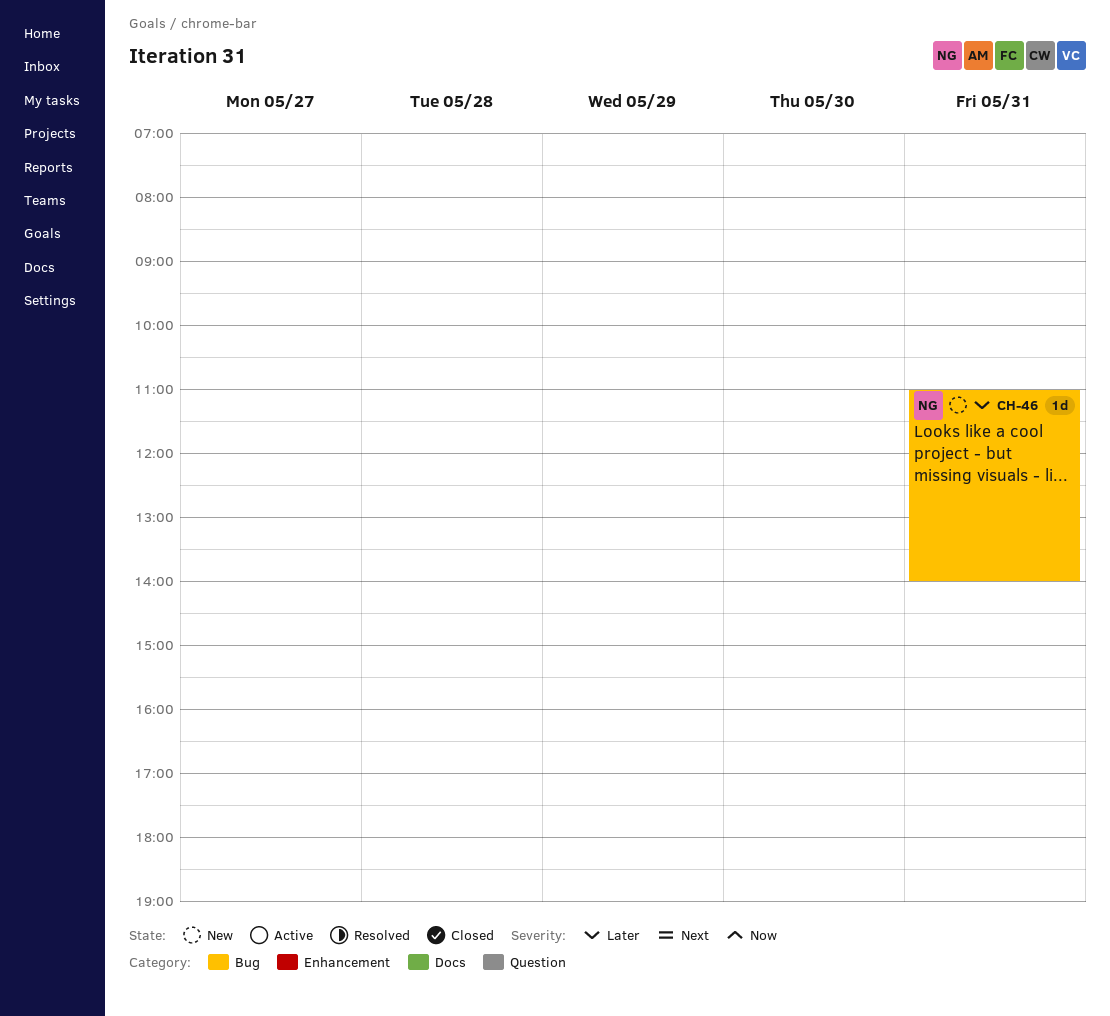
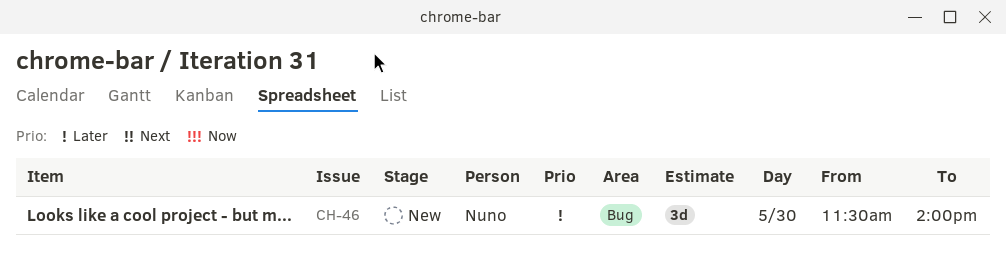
CH-46, estimate: 1d -> 3d
CH-46, day: May 31 -> May 30
CH-46, begins: 11:00 -> 11:30

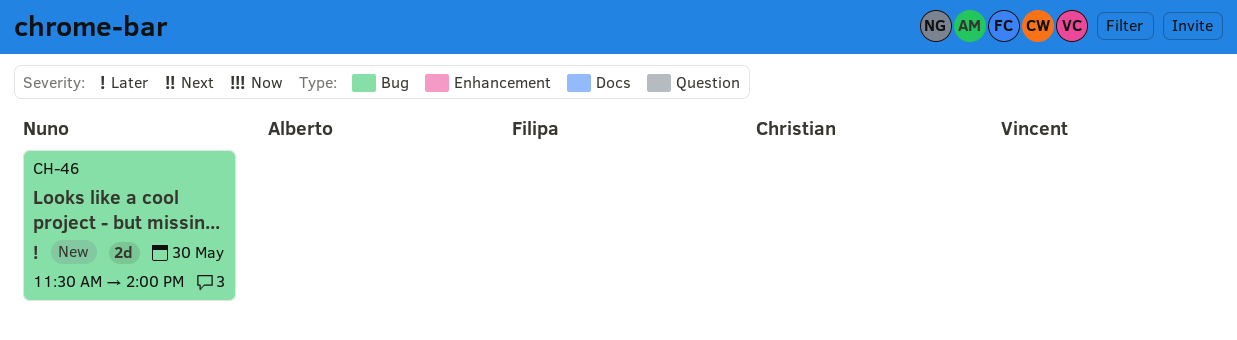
CH-46, estimate: 3d -> 2d

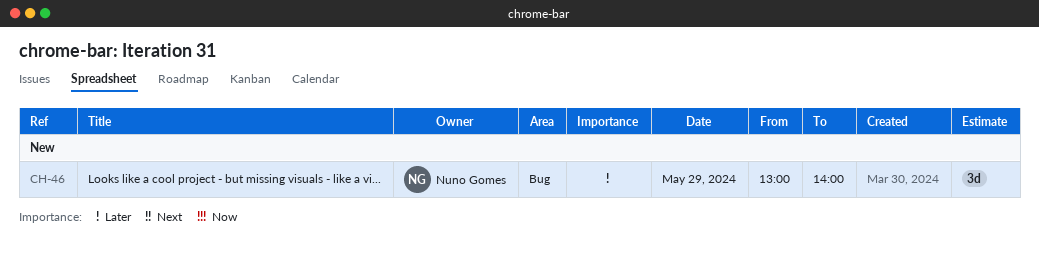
CH-46, estimate: 2d -> 3d
CH-46, day: May 30 -> May 29
CH-46, begins: 11:30 -> 13:00

